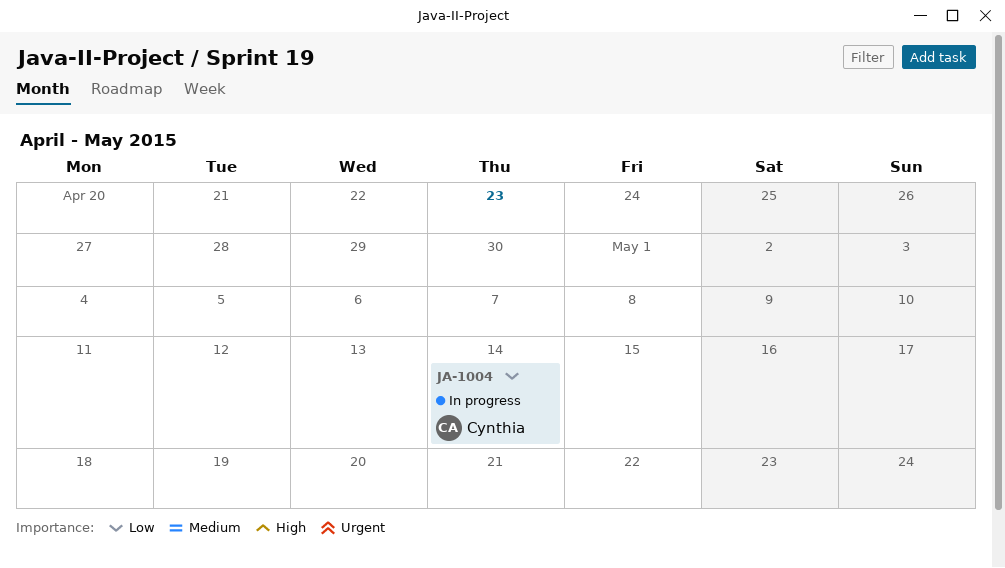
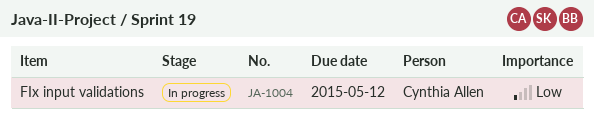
JA-1004, due: May 14 -> May 12

